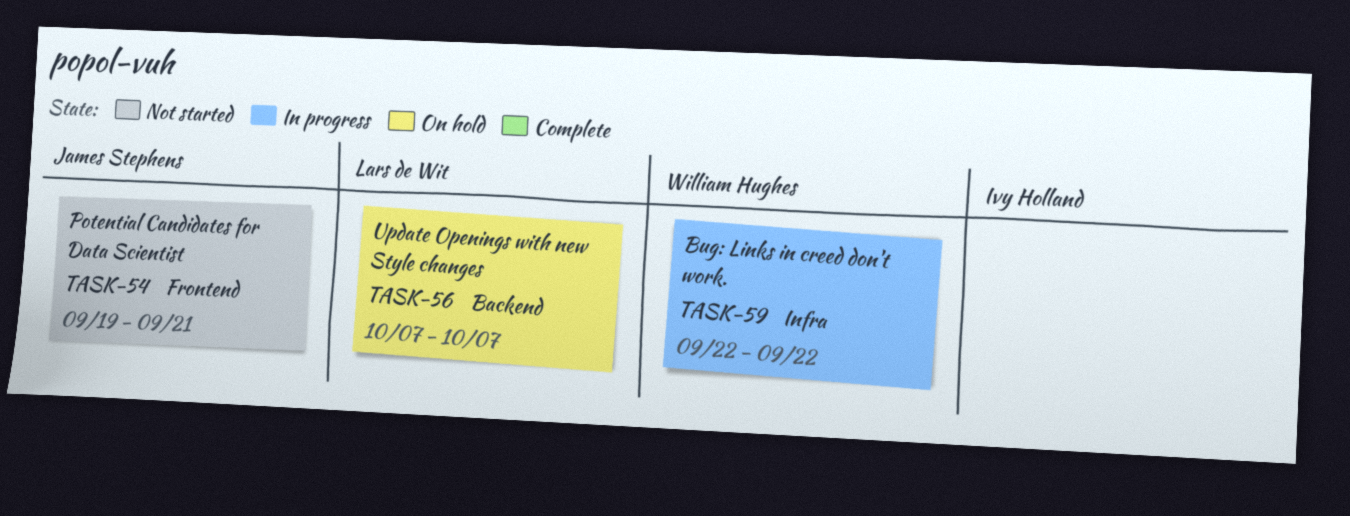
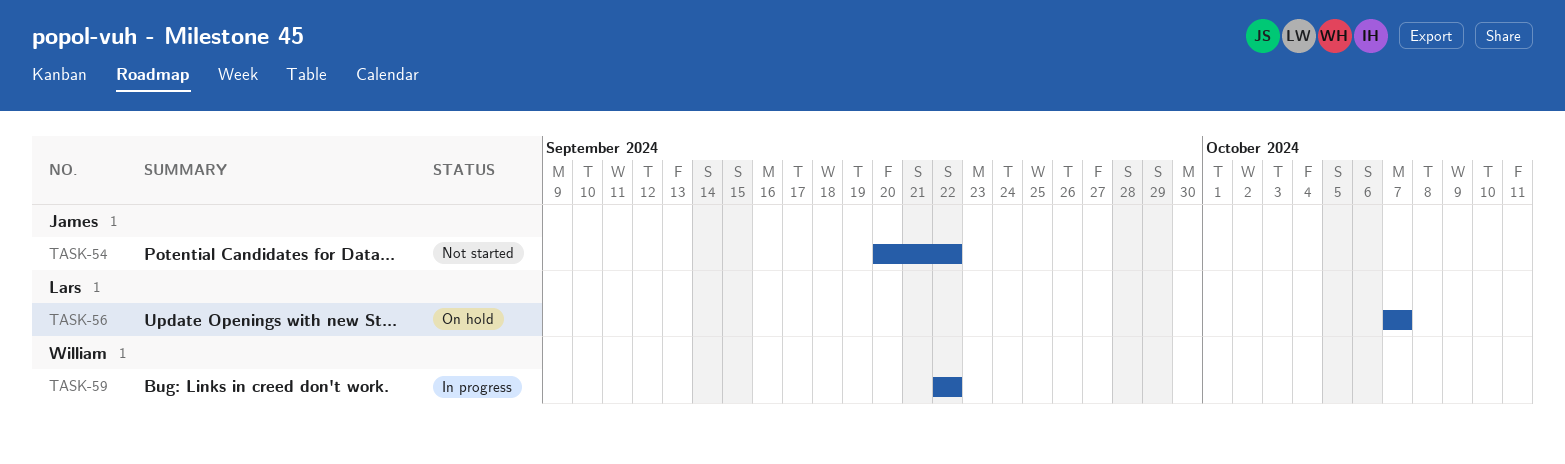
TASK-54, start: Sep 19 -> Sep 20
TASK-54, due: Sep 21 -> Sep 22

